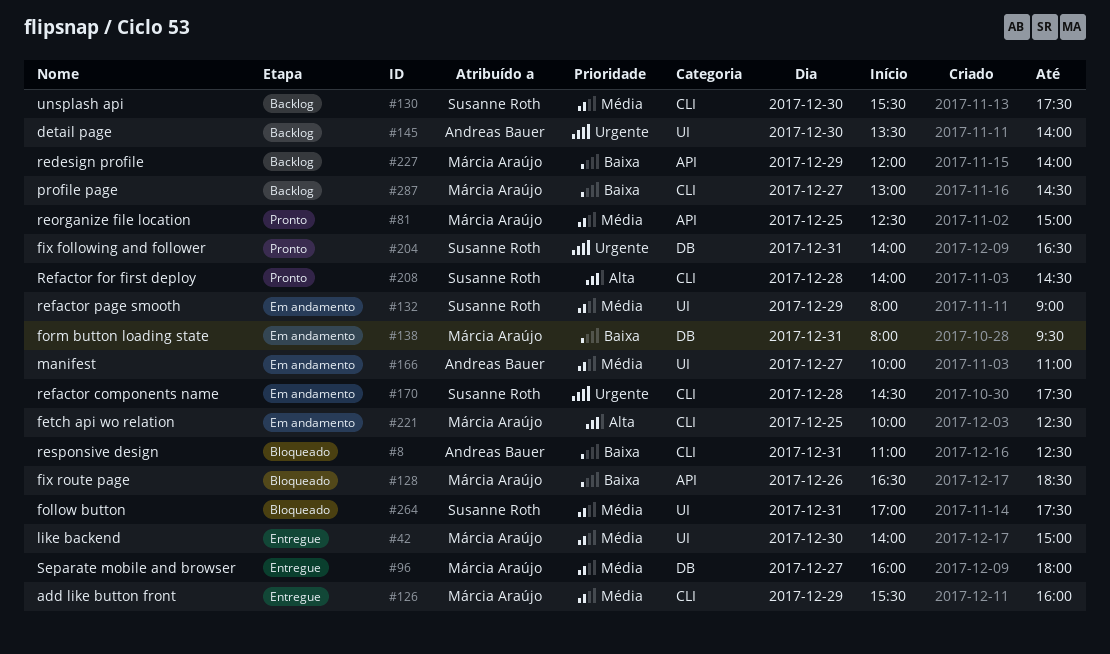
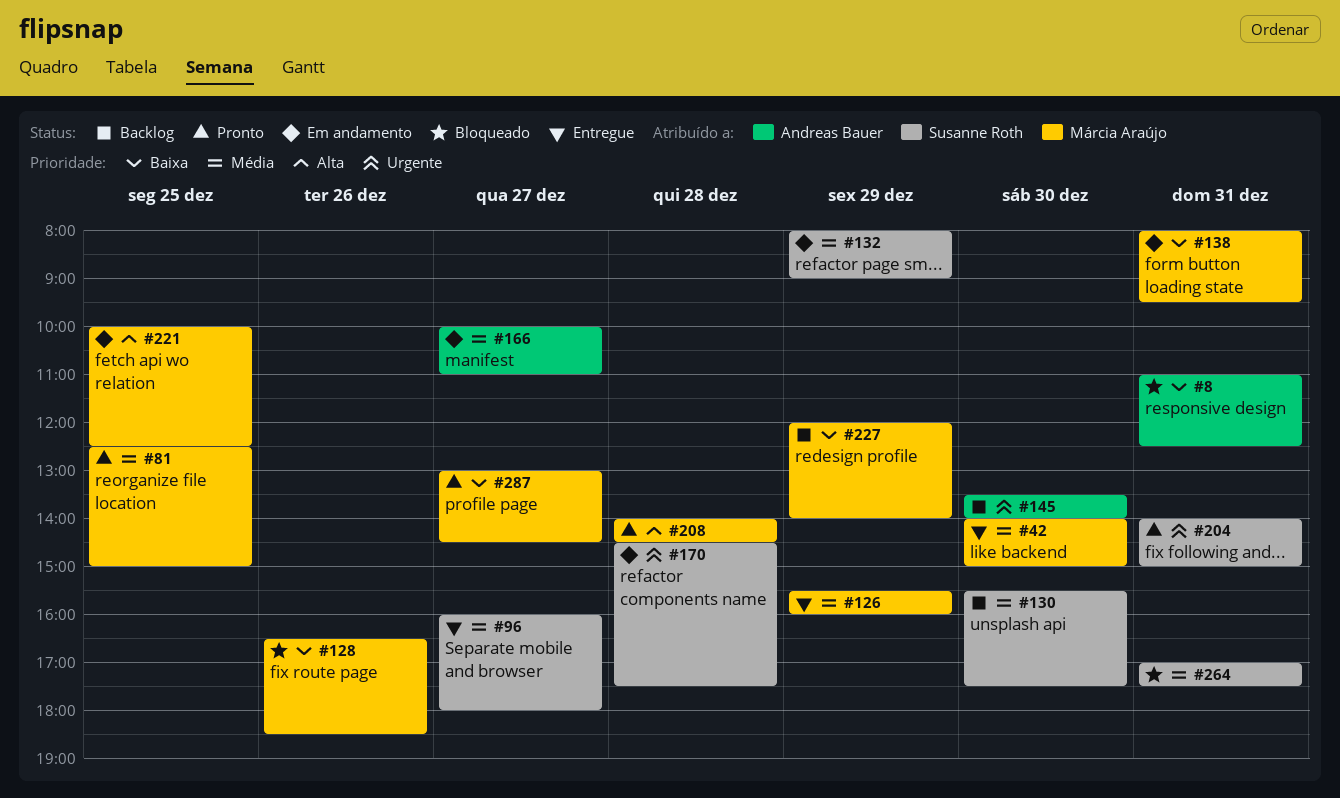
#96, owner: Márcia Araújo -> Susanne Roth
#204, ends: 16:30 -> 15:00
#208, owner: Susanne Roth -> Márcia Araújo
#287, status: Backlog -> Pronto

